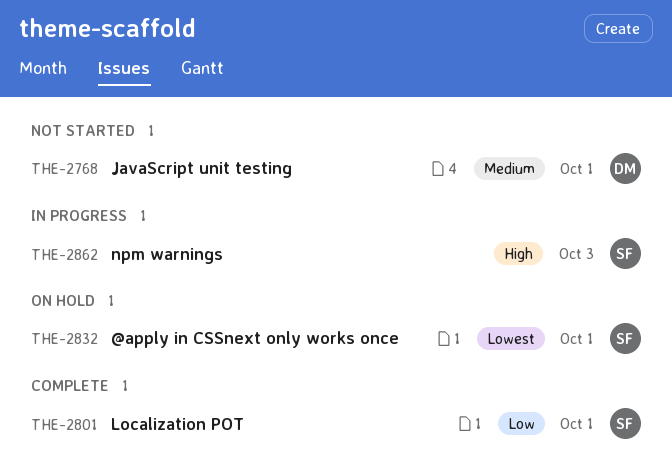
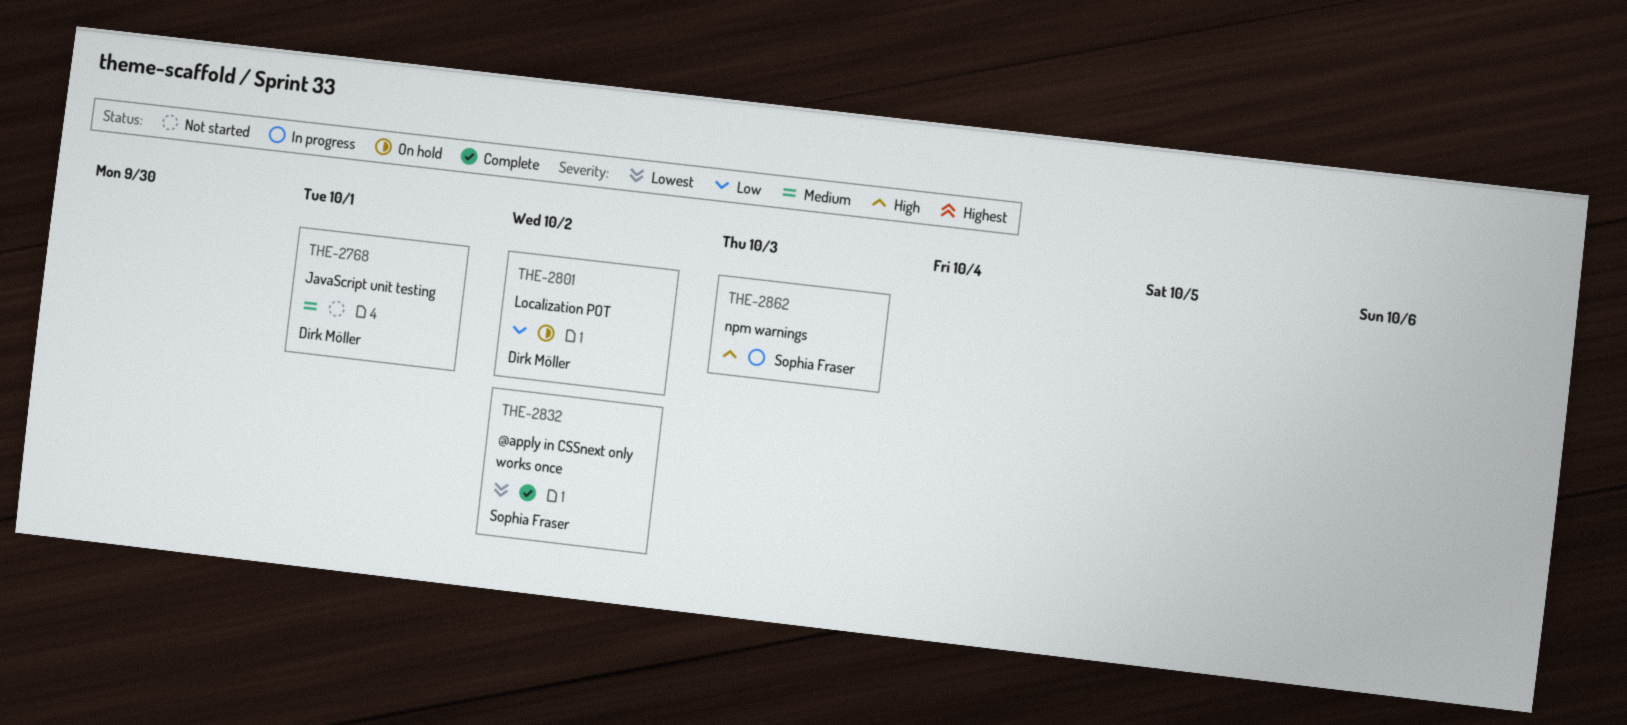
THE-2801, status: Complete -> On hold
THE-2801, owner: Sophia Fraser -> Dirk Möller
THE-2801, due: Oct 1 -> Oct 2
THE-2832, status: On hold -> Complete
THE-2832, due: Oct 1 -> Oct 2

